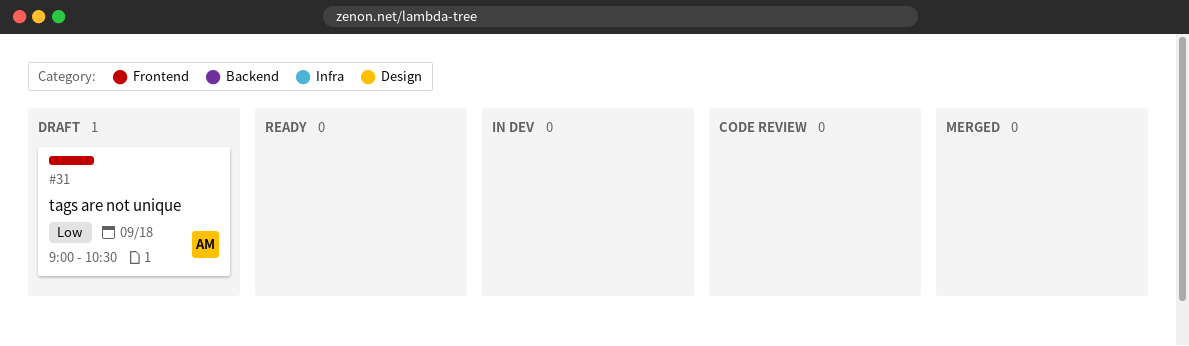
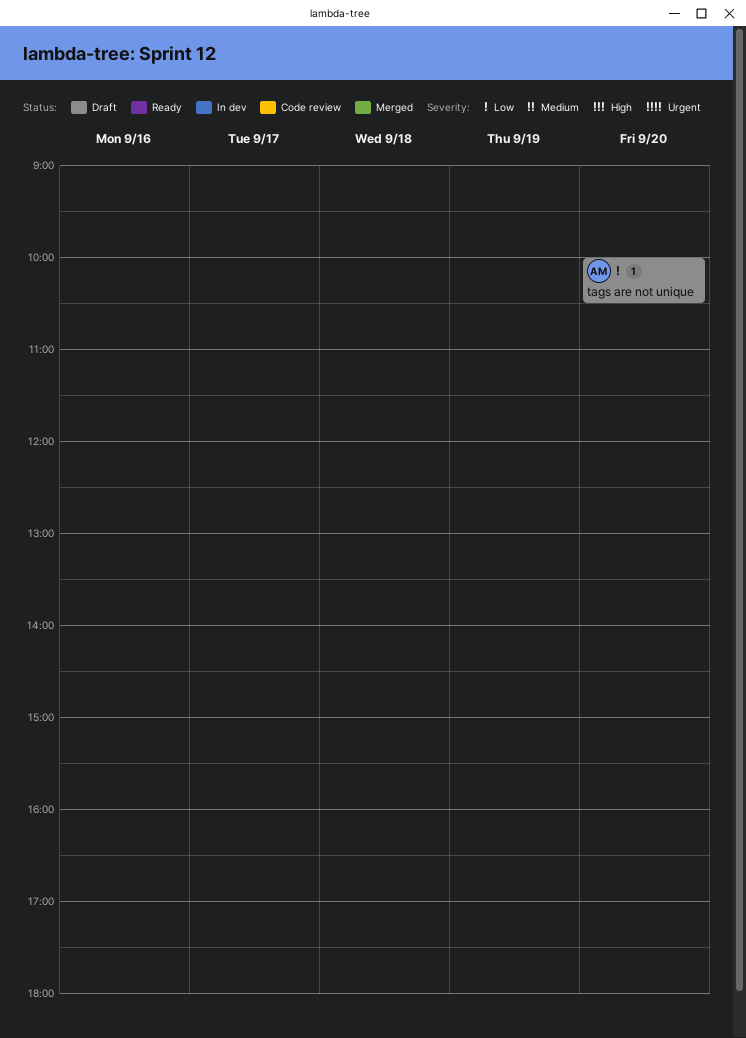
tags are not unique, day: Sep 18 -> Sep 20
tags are not unique, begins: 09:00 -> 10:00

